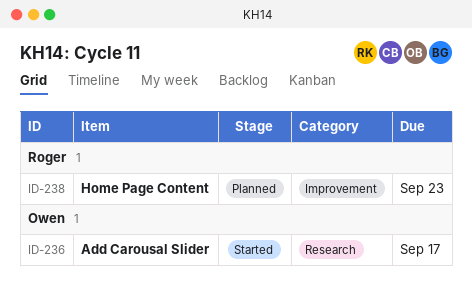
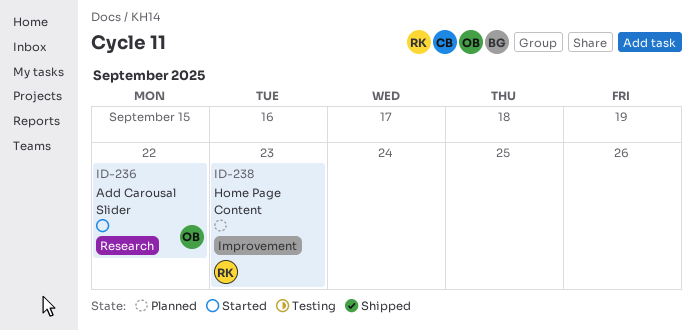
ID-236, due: Sep 17 -> Sep 22

